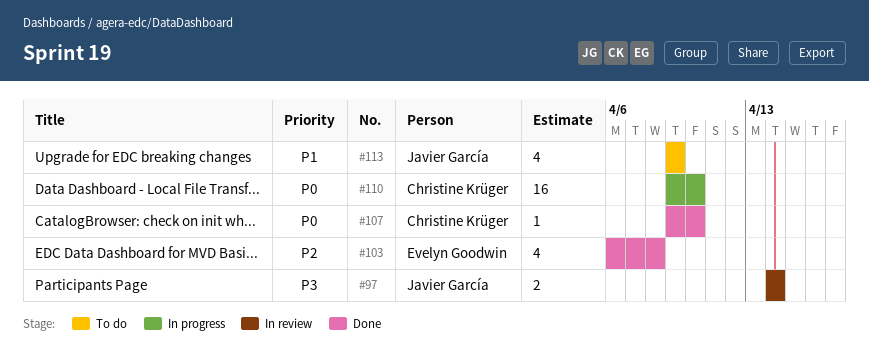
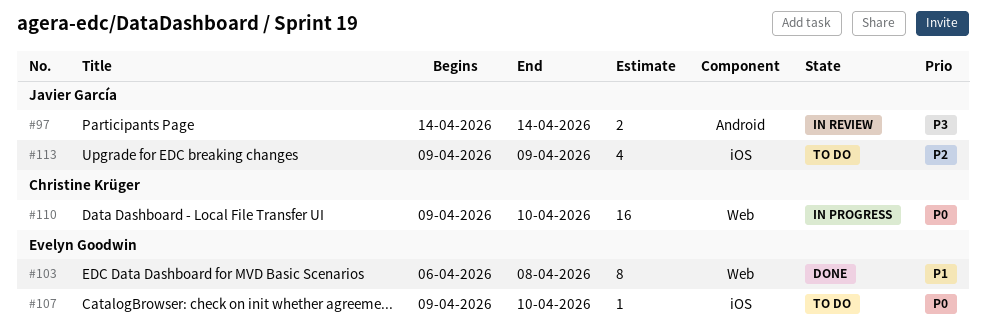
#103, priority: P2 -> P1
#103, estimate: 4 -> 8
#107, status: Done -> To do
#107, owner: Christine Krüger -> Evelyn Goodwin
#113, priority: P1 -> P2

